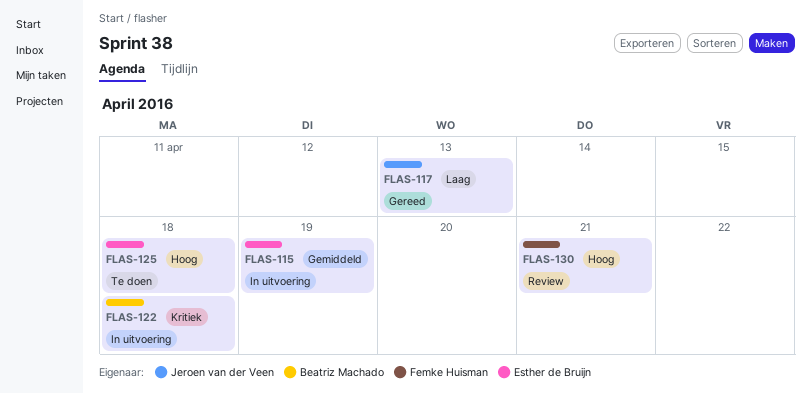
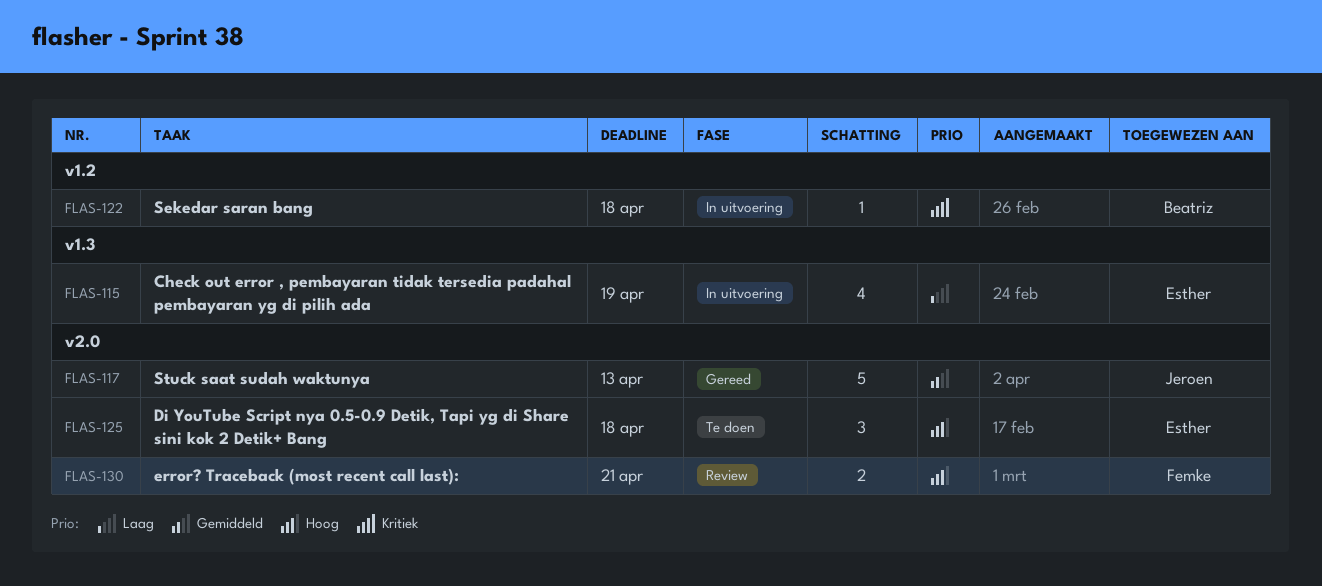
FLAS-115, priority: Gemiddeld -> Laag
FLAS-117, priority: Laag -> Gemiddeld

